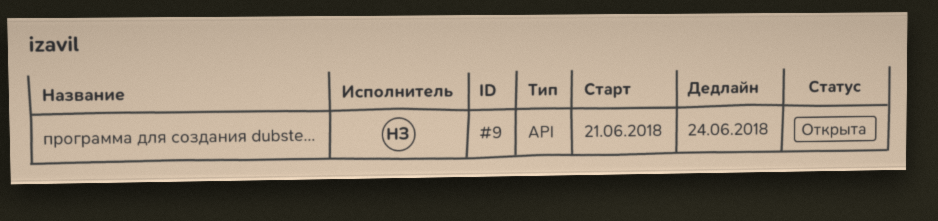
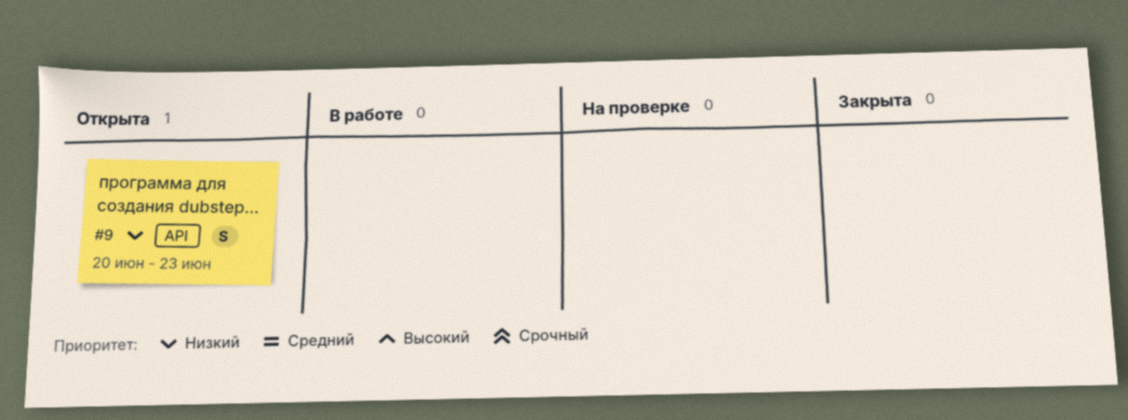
#9, start: Jun 21 -> Jun 20
#9, due: Jun 24 -> Jun 23

